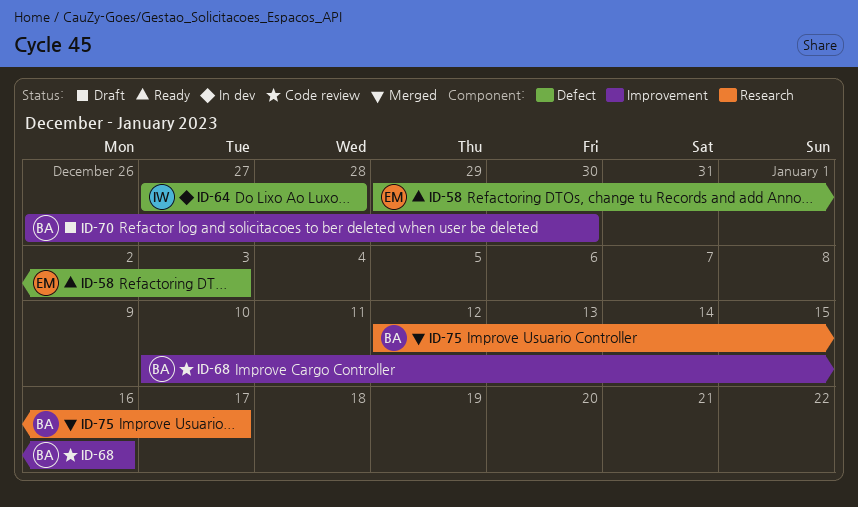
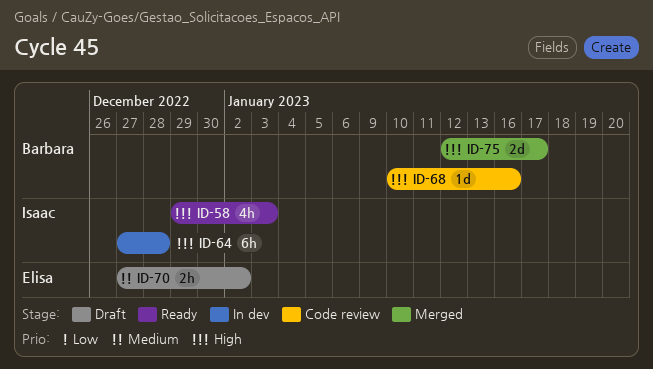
ID-58, owner: Elisa -> Isaac
ID-70, owner: Barbara -> Elisa
ID-70, start: Dec 26 -> Dec 27
ID-70, due: Dec 30 -> Jan 2

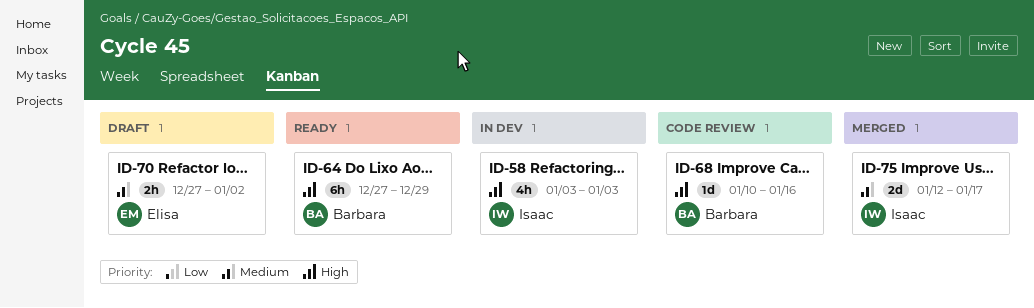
ID-58, status: Ready -> In dev
ID-58, start: Dec 29 -> Jan 3
ID-64, status: In dev -> Ready
ID-64, owner: Isaac -> Barbara
ID-64, due: Dec 28 -> Dec 29
ID-75, owner: Barbara -> Isaac
ID-75, priority: High -> Medium

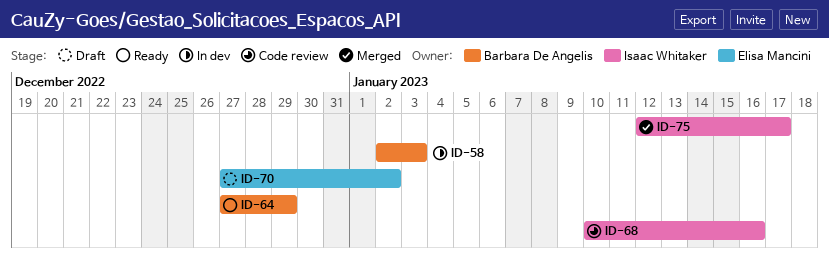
ID-58, owner: Isaac Whitaker -> Barbara De Angelis
ID-58, start: Jan 3 -> Jan 2
ID-68, owner: Barbara De Angelis -> Isaac Whitaker

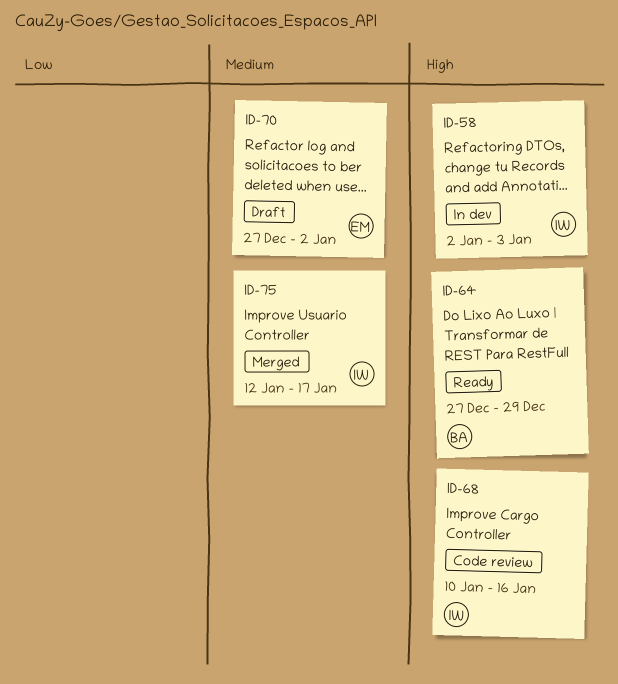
ID-58, owner: Barbara De Angelis -> Isaac Whitaker

